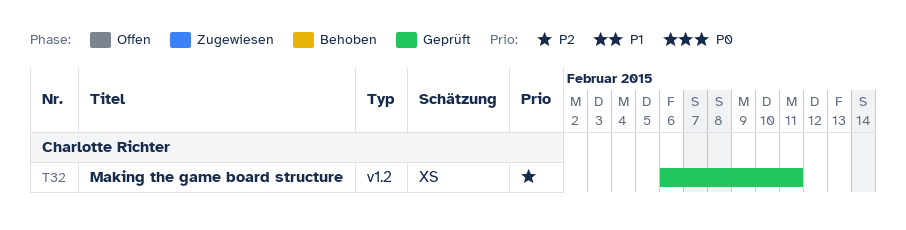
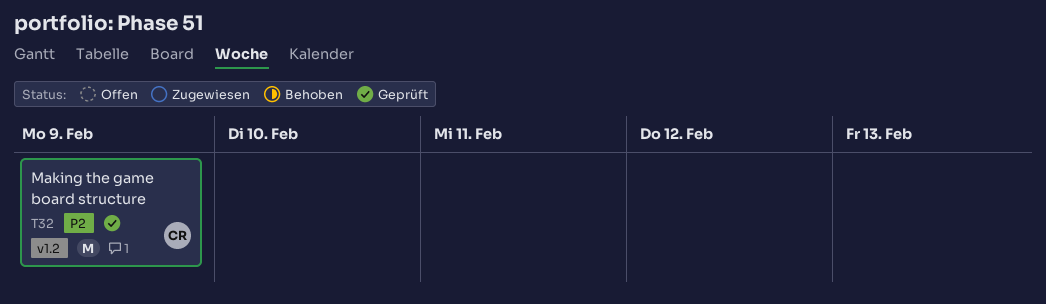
T32, estimate: XS -> M
T32, due: Feb 11 -> Feb 9

